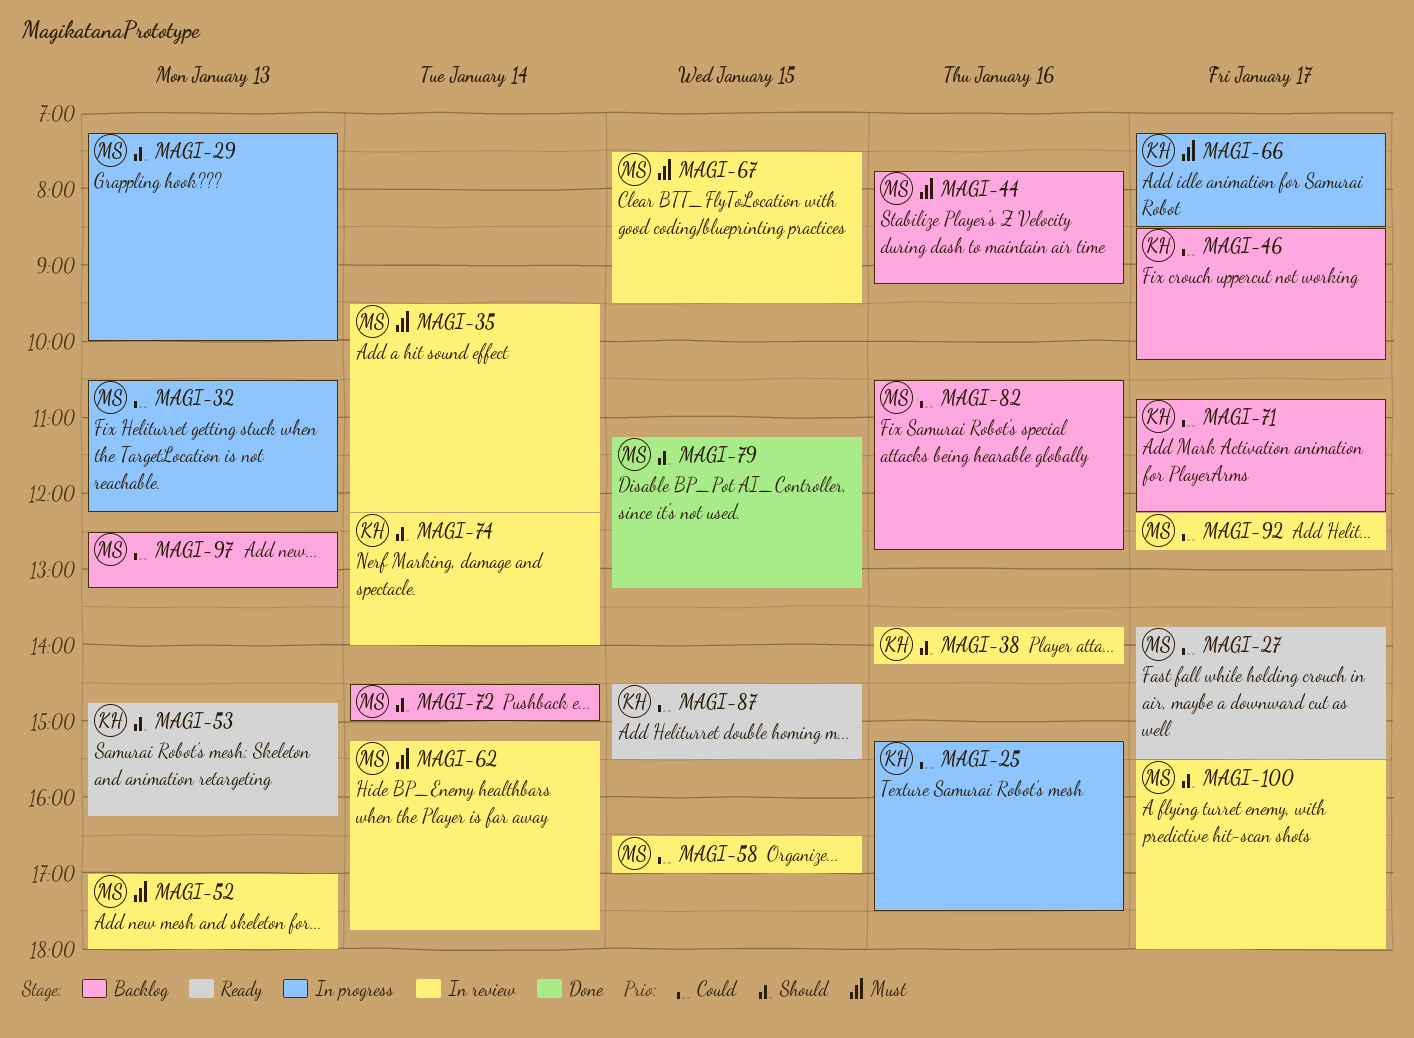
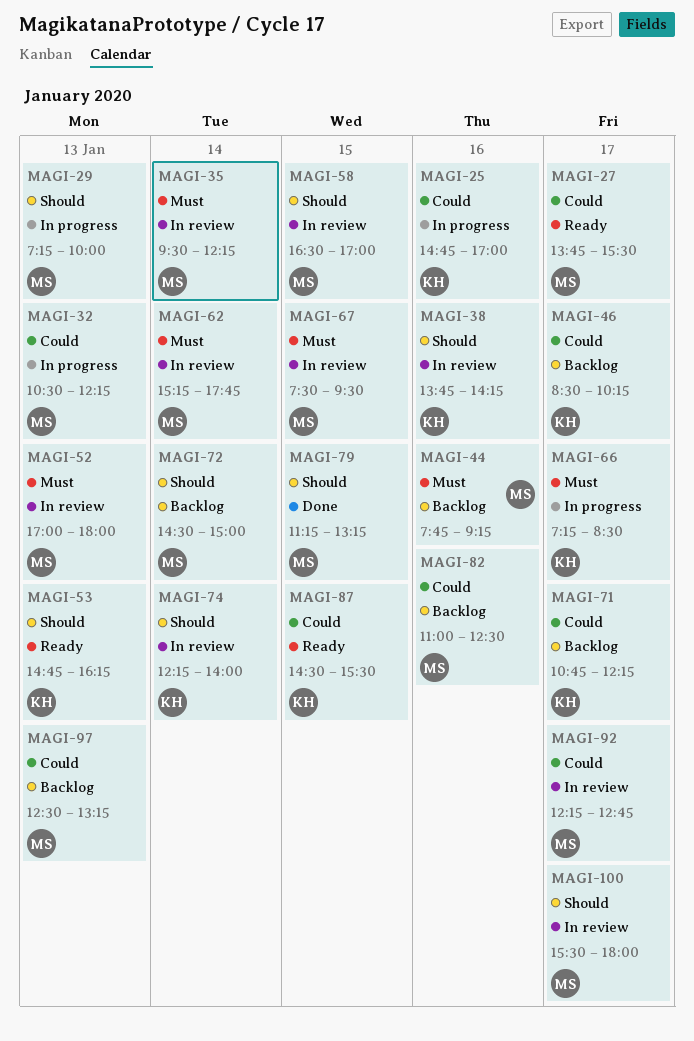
MAGI-25, begins: 15:15 -> 14:45
MAGI-25, ends: 17:30 -> 17:00
MAGI-58, priority: Could -> Should
MAGI-82, begins: 10:30 -> 11:00
MAGI-82, ends: 12:45 -> 12:30

